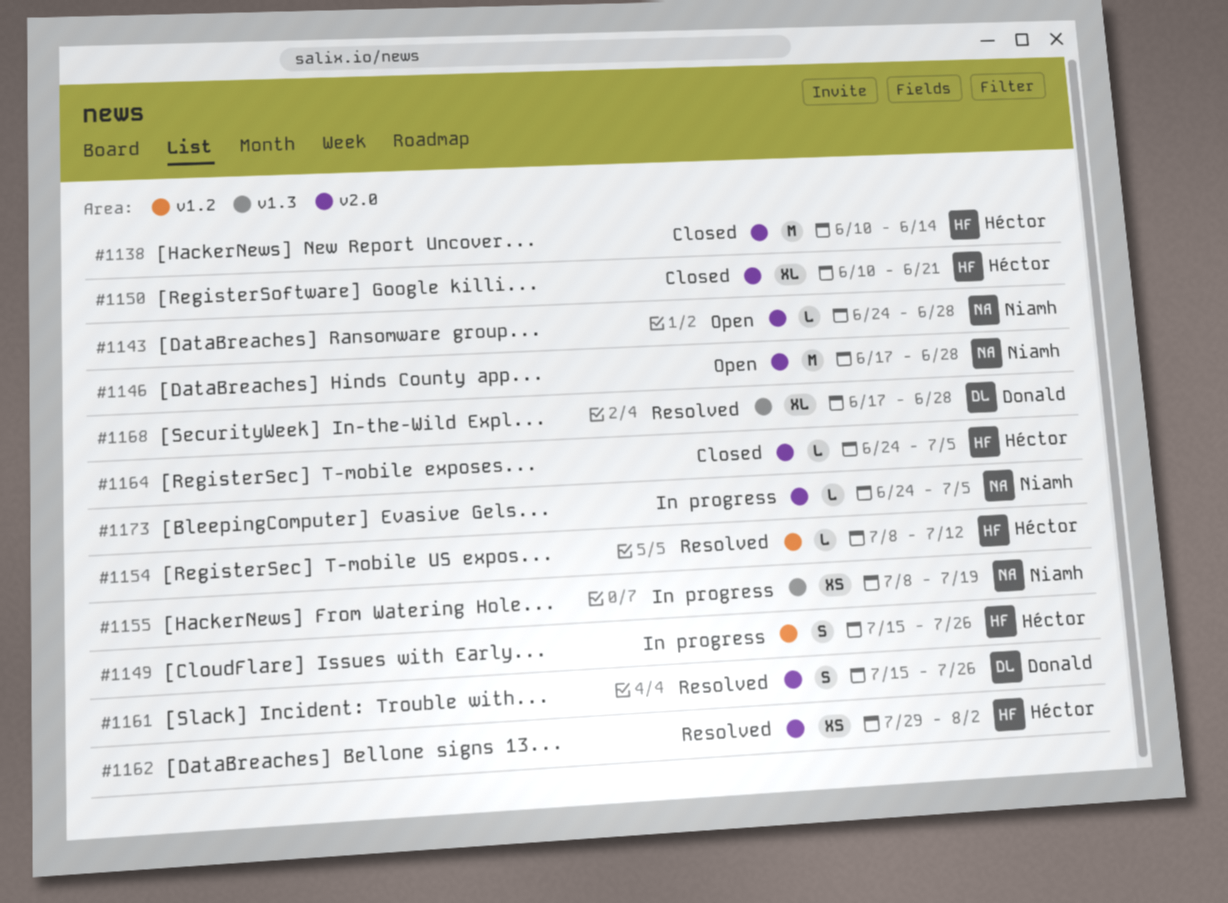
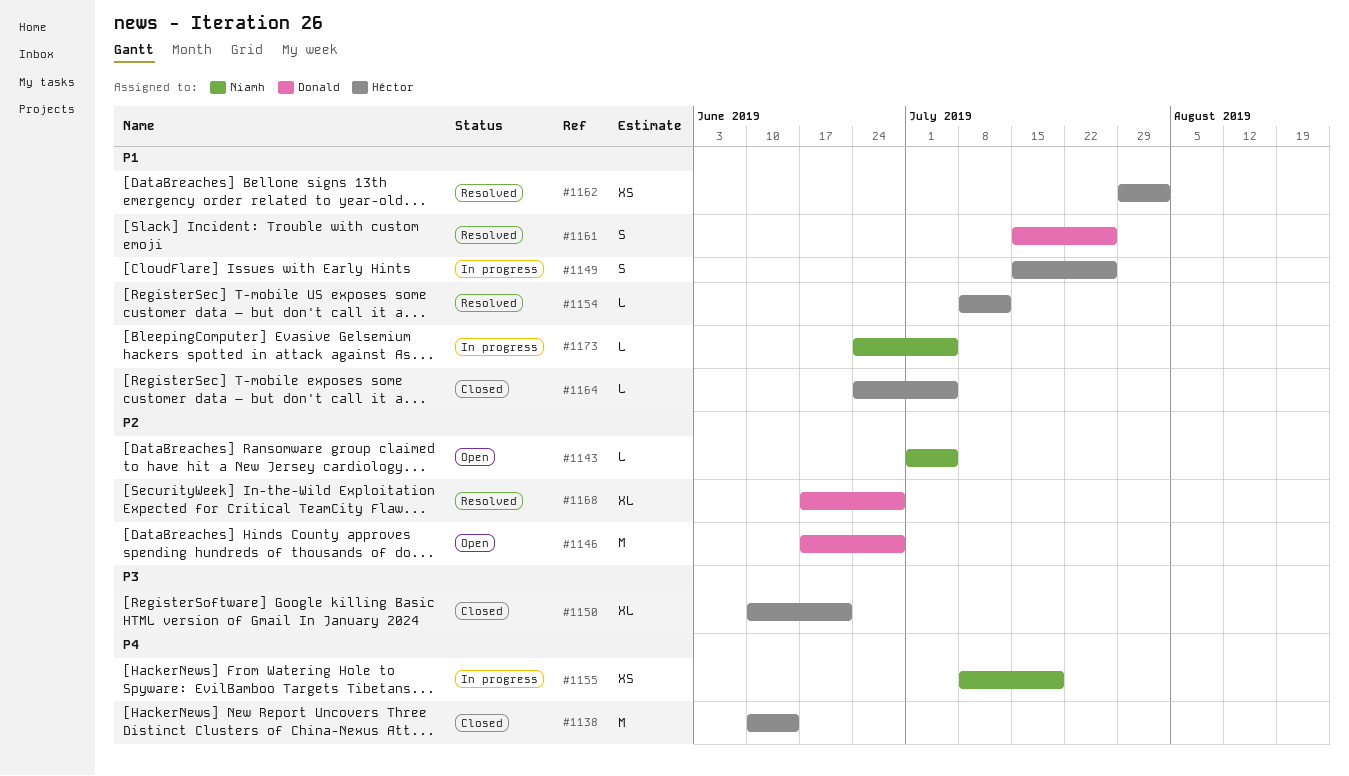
#1143, start: Jun 24 -> Jul 1
#1143, due: Jun 28 -> Jul 5
#1146, owner: Niamh -> Donald

